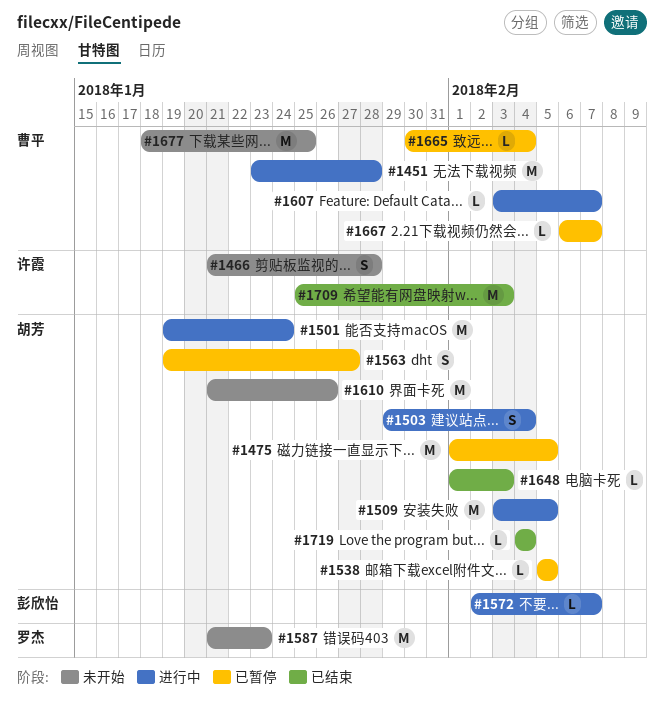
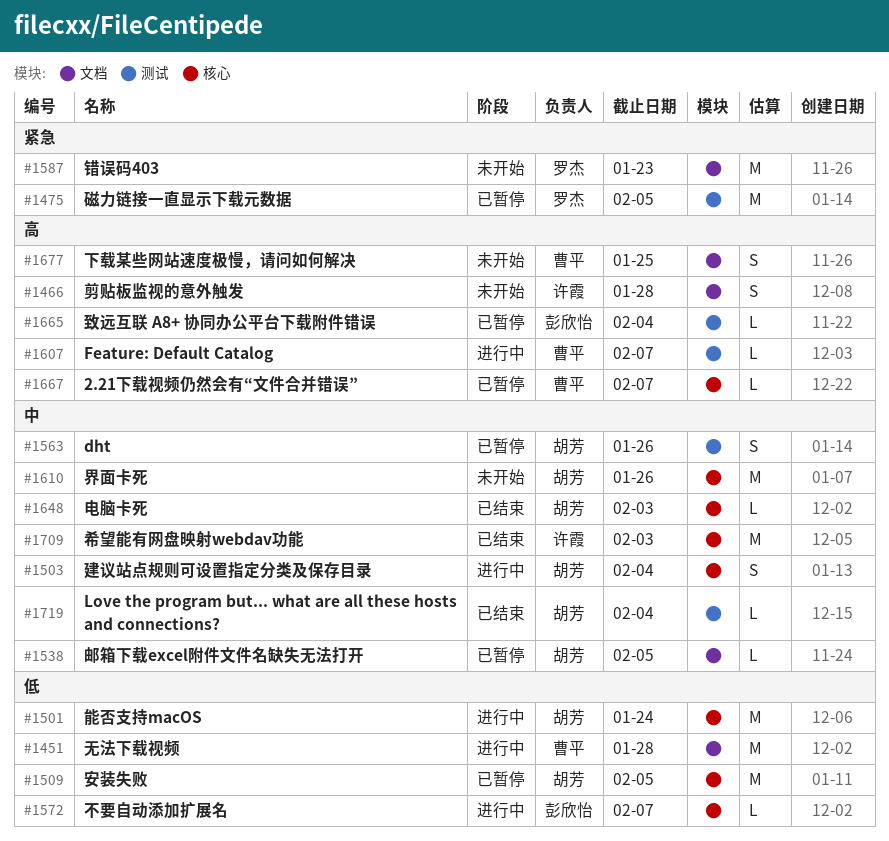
#1475, owner: 胡芳 -> 罗杰
#1509, status: 进行中 -> 已暂停
#1563, due: Jan 27 -> Jan 26
#1665, owner: 曹平 -> 彭欣怡
#1677, estimate: M -> S

